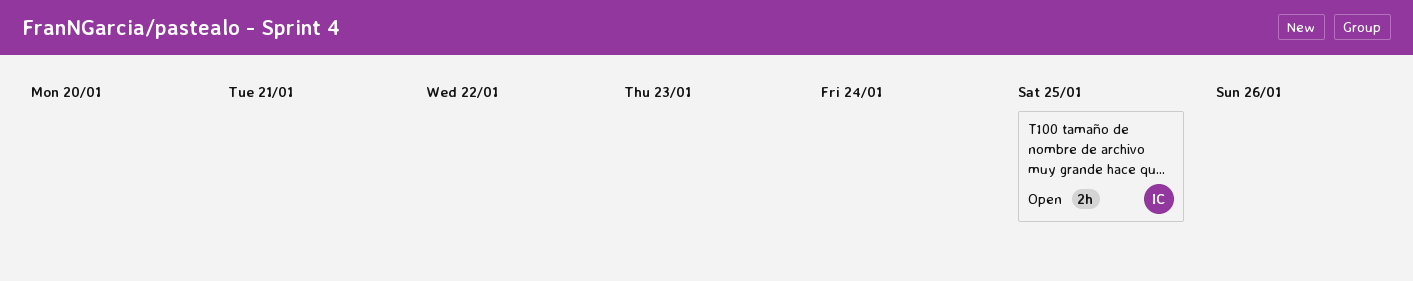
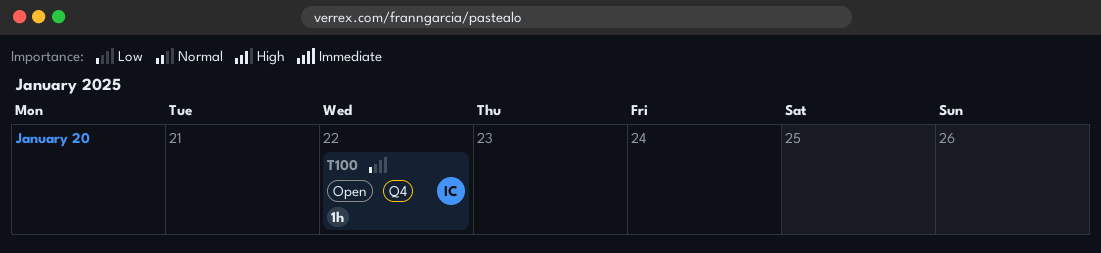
T100, estimate: 2h -> 1h
T100, due: Jan 25 -> Jan 22

